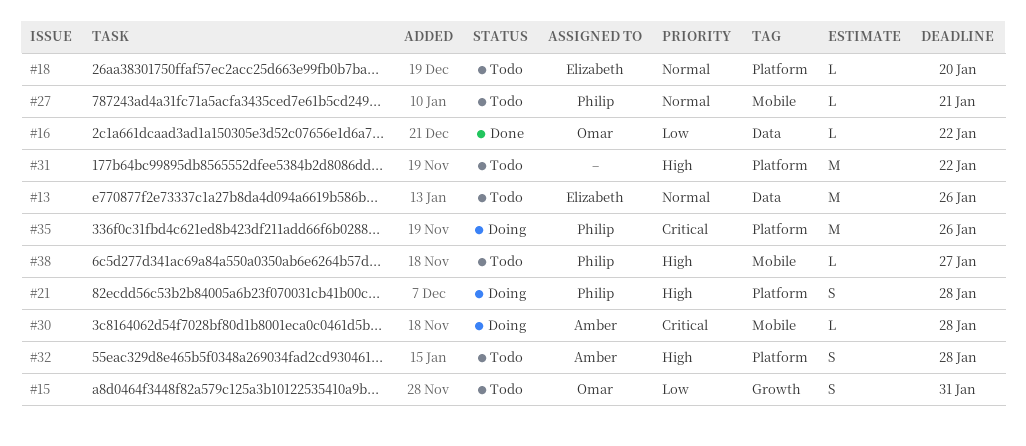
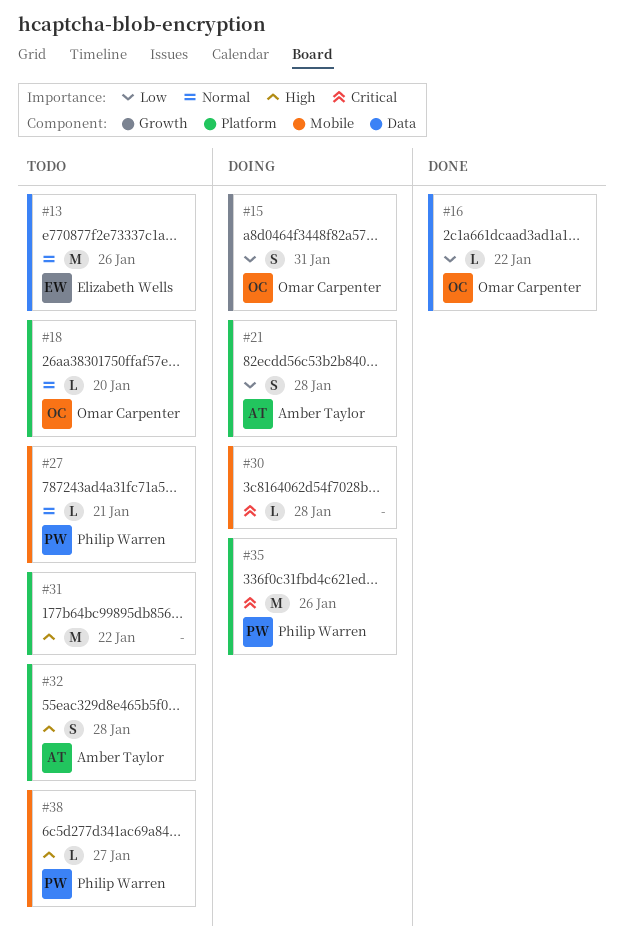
#15, status: Todo -> Doing
#18, owner: Elizabeth Wells -> Omar Carpenter
#21, owner: Philip Warren -> Amber Taylor
#21, priority: High -> Low
#30, owner: Amber Taylor -> none

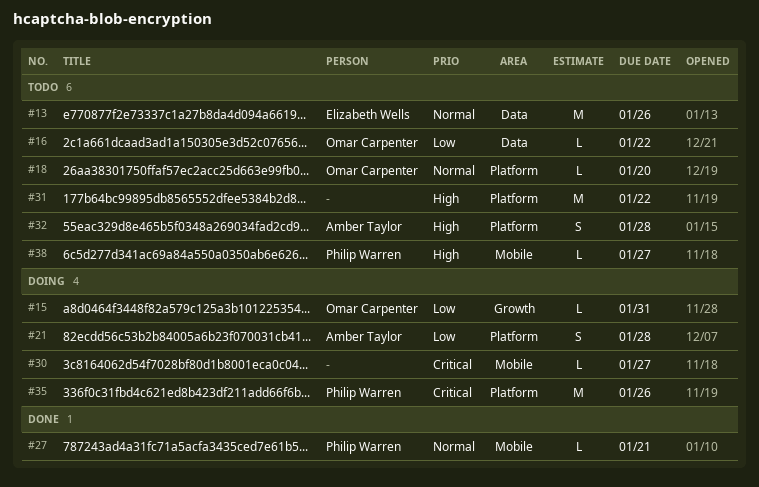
#15, estimate: S -> L
#16, status: Done -> Todo
#27, status: Todo -> Done
#30, due: Jan 28 -> Jan 27

